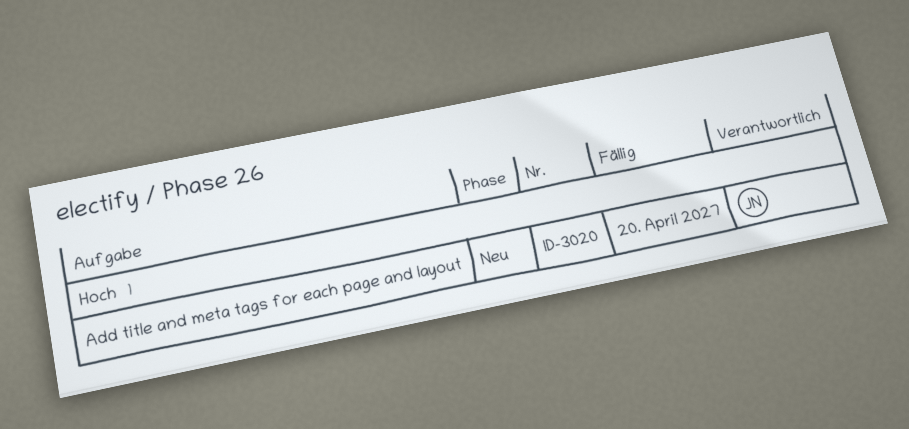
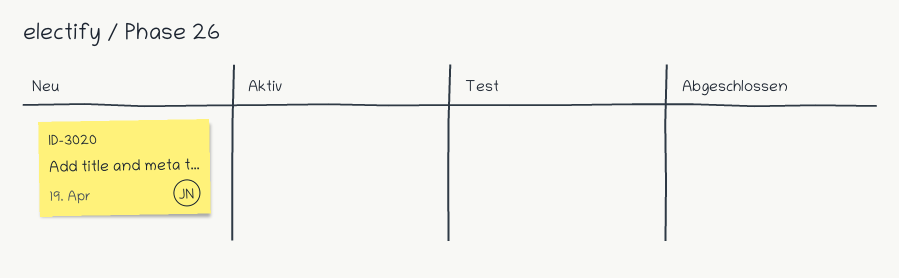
ID-3020, due: Apr 20 -> Apr 19

